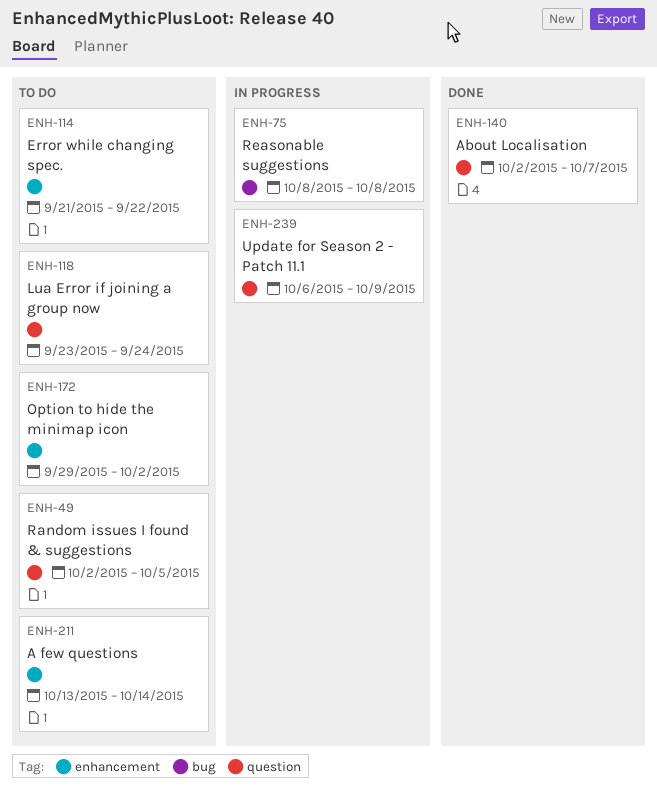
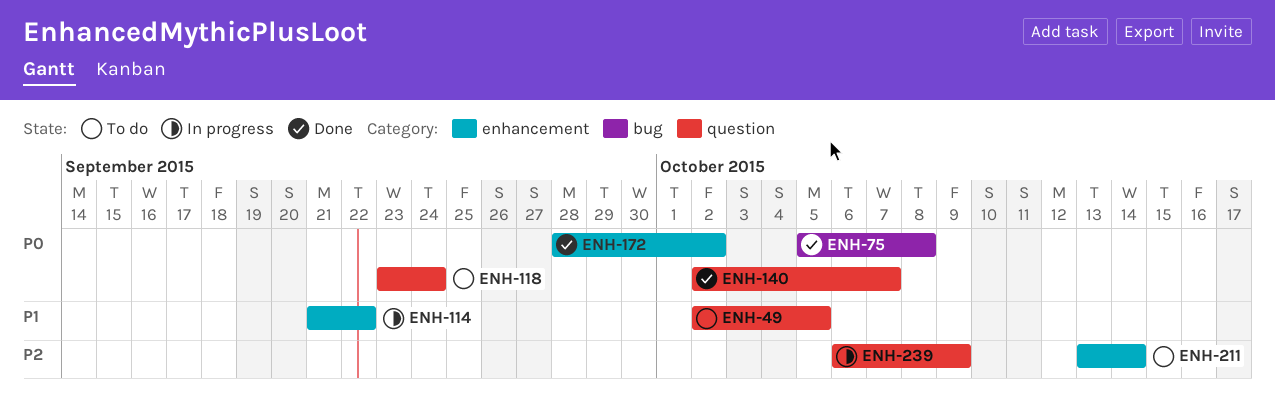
ENH-75, status: In progress -> Done
ENH-75, start: Oct 8 -> Oct 5
ENH-114, status: To do -> In progress
ENH-172, status: To do -> Done
ENH-172, start: Sep 29 -> Sep 28

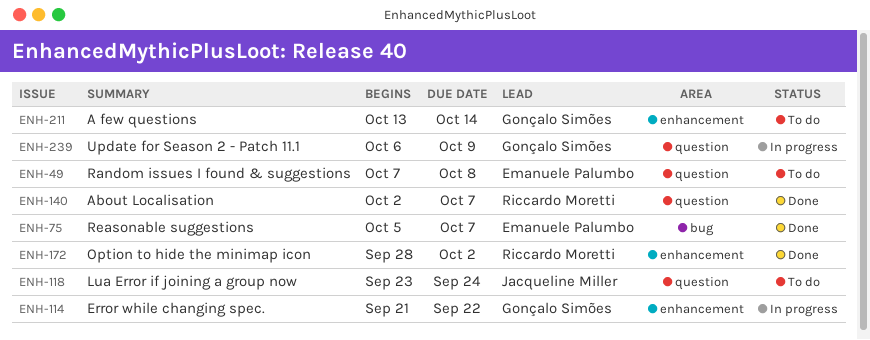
ENH-49, start: Oct 2 -> Oct 7
ENH-49, due: Oct 5 -> Oct 8
ENH-75, due: Oct 8 -> Oct 7

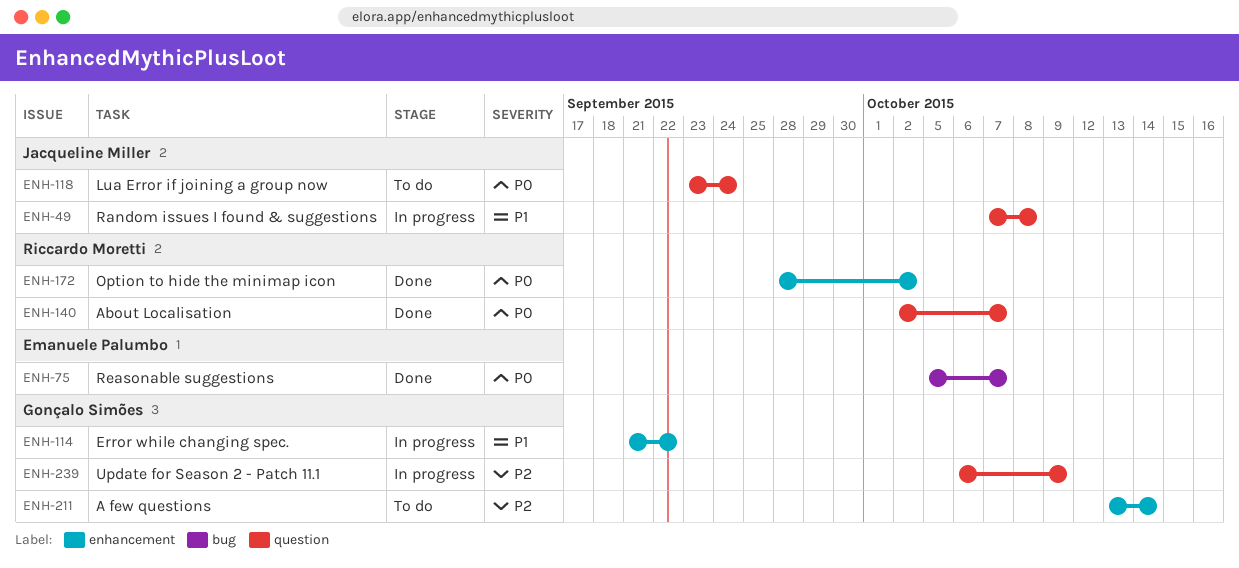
ENH-49, status: To do -> In progress
ENH-49, owner: Emanuele Palumbo -> Jacqueline Miller

